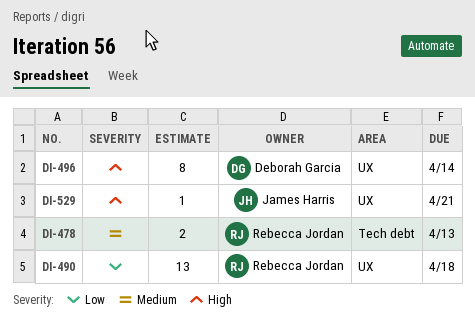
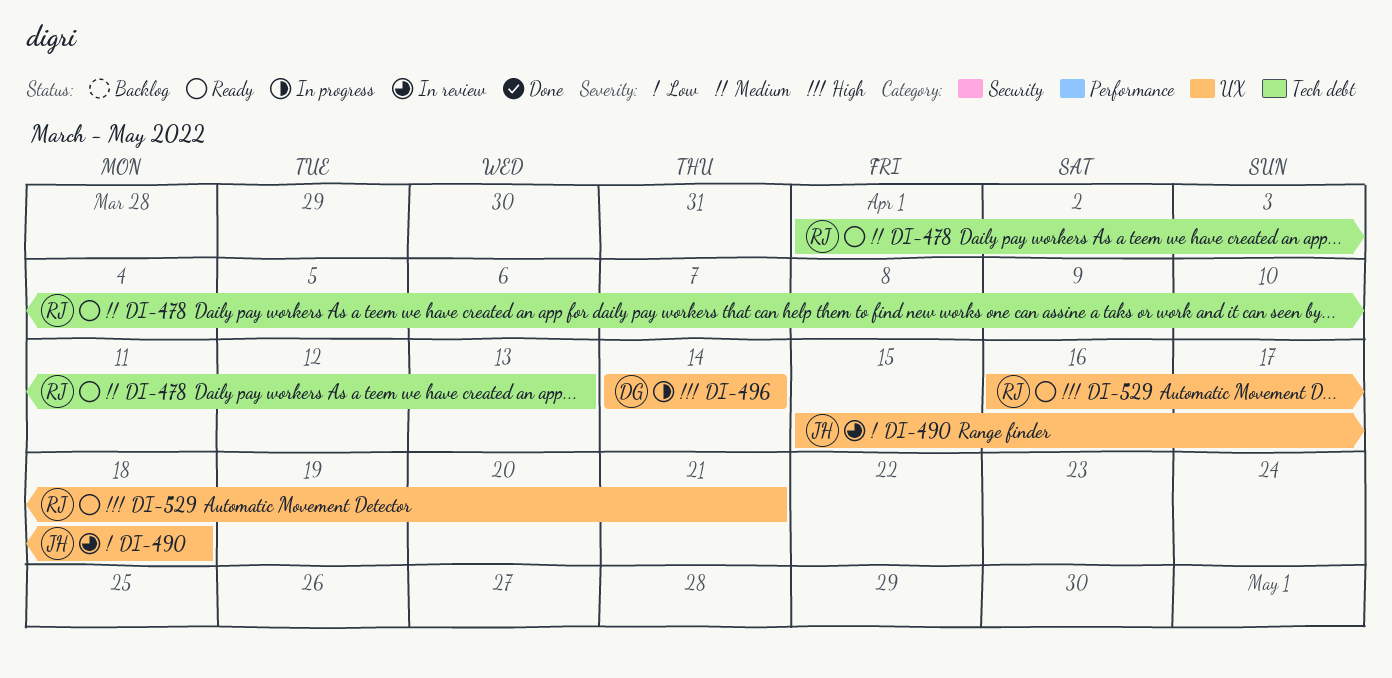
DI-490, owner: Rebecca Jordan -> James Harris
DI-529, owner: James Harris -> Rebecca Jordan

